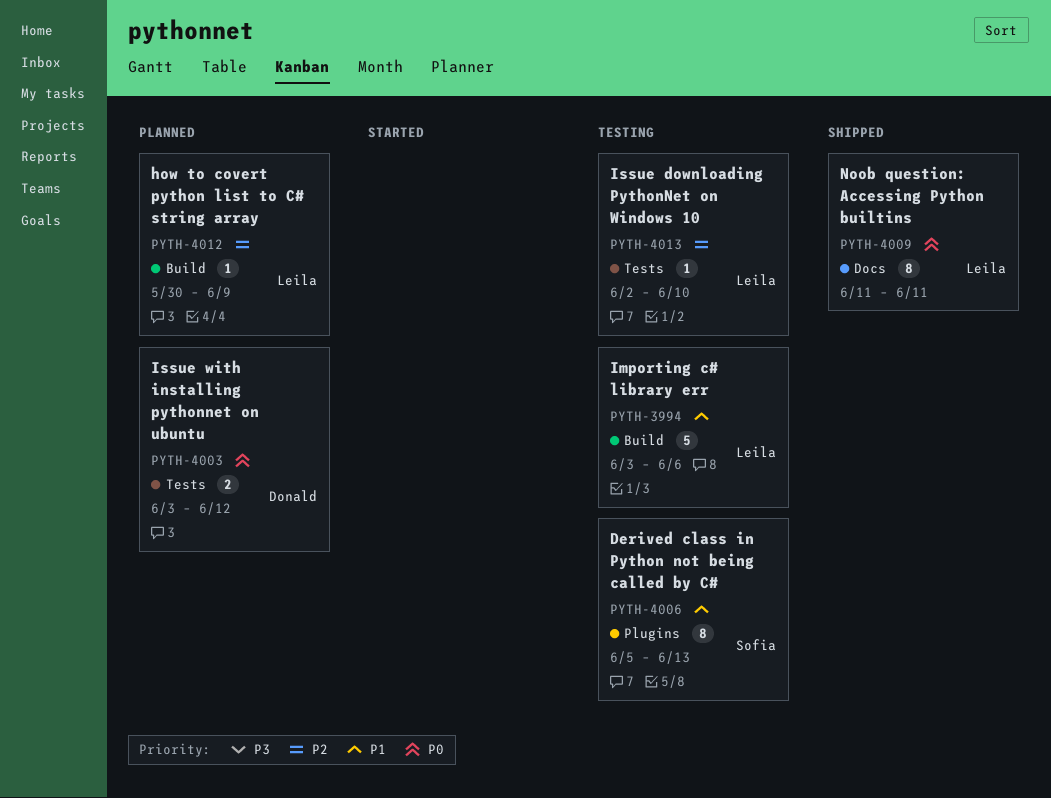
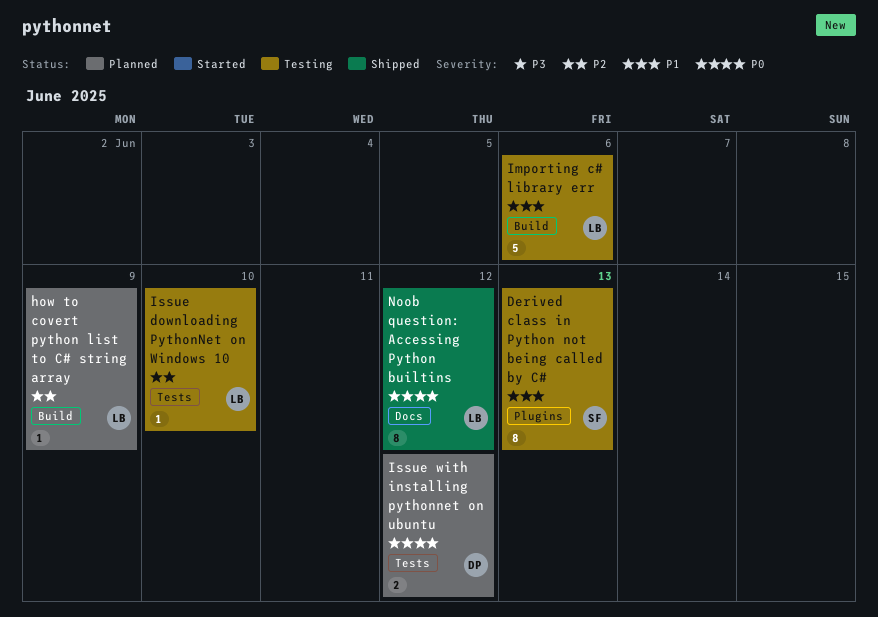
Noob question: Accessing Python builtins, due: Jun 11 -> Jun 12

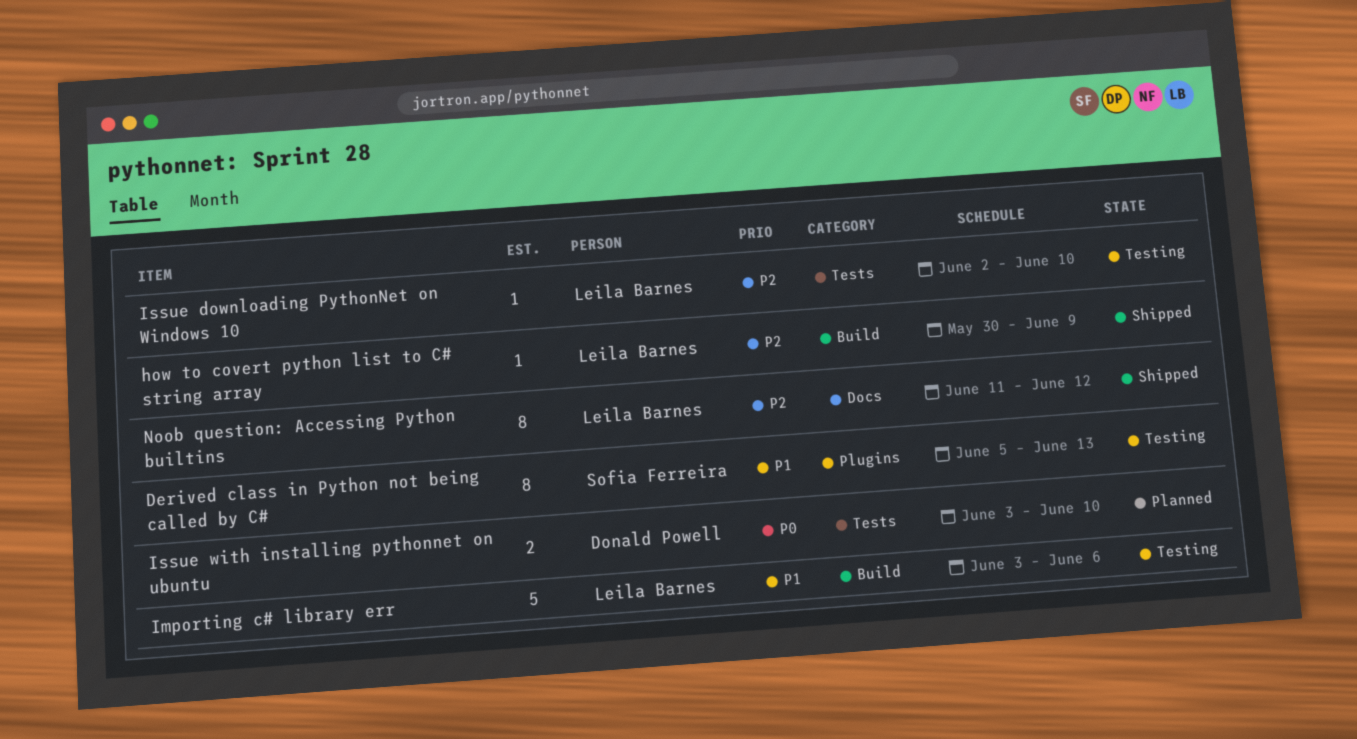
how to covert python list to C# string array, status: Planned -> Shipped
Issue with installing pythonnet on ubuntu, due: Jun 12 -> Jun 10
Noob question: Accessing Python builtins, priority: P0 -> P2

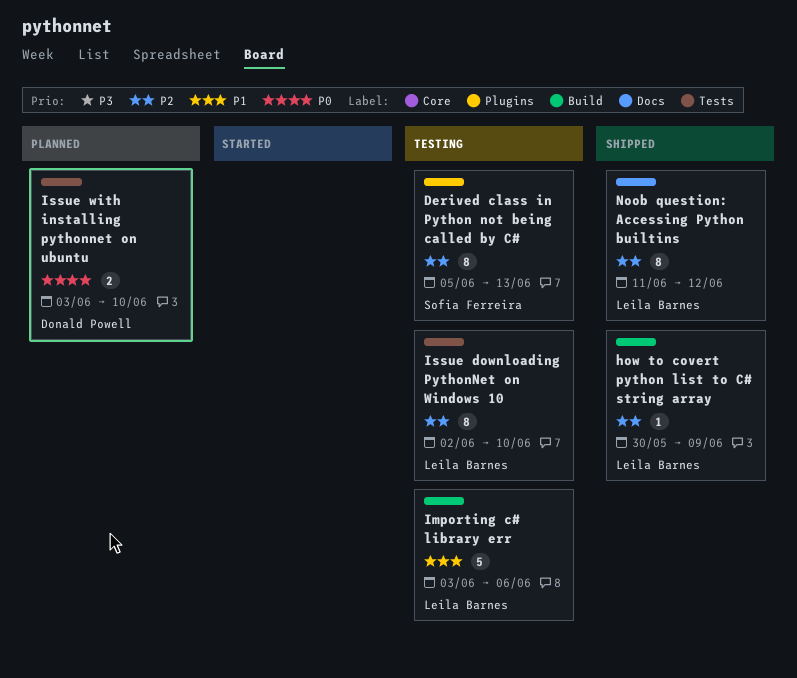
Derived class in Python not being called by C#, priority: P1 -> P2
Issue downloading PythonNet on Windows 10, estimate: 1 -> 8

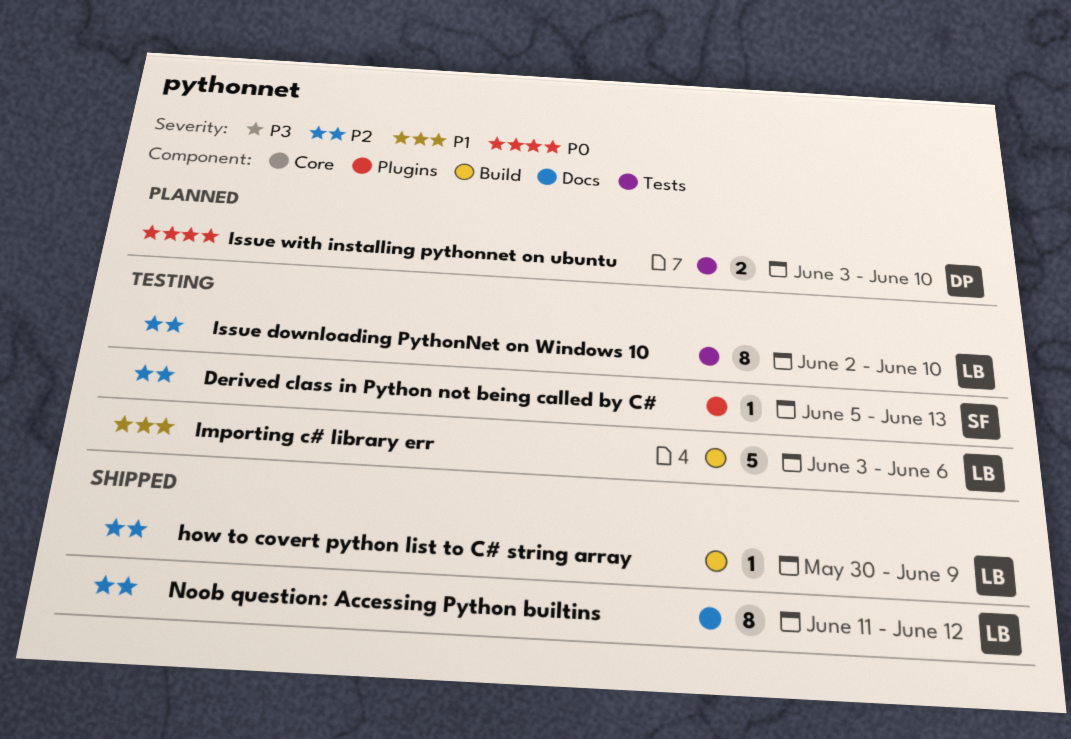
Derived class in Python not being called by C#, estimate: 8 -> 1

